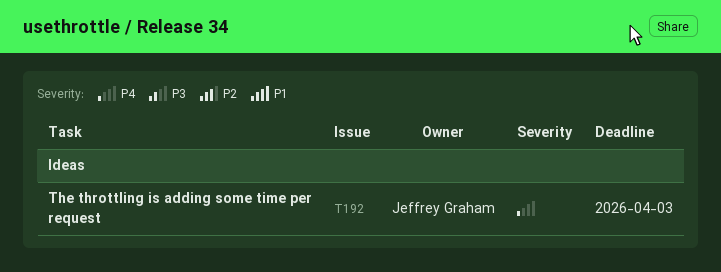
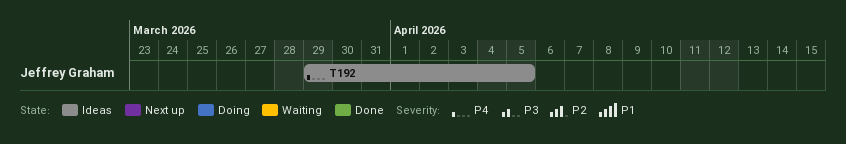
T192, due: Apr 3 -> Apr 5

